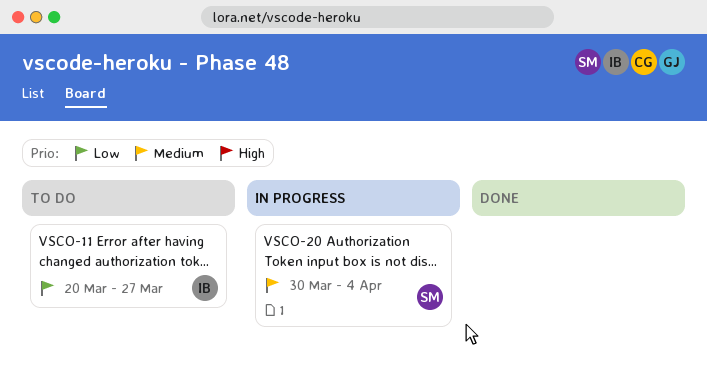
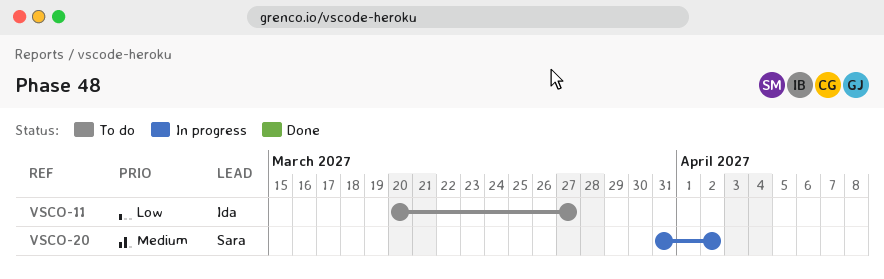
VSCO-20, start: Mar 30 -> Mar 31
VSCO-20, due: Apr 4 -> Apr 2

